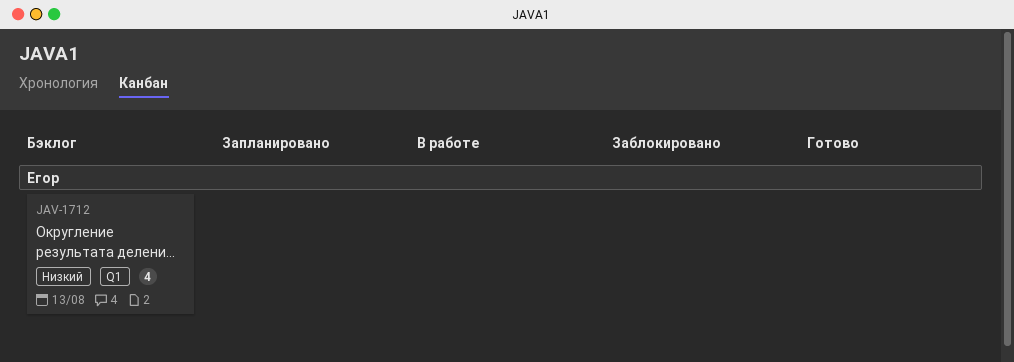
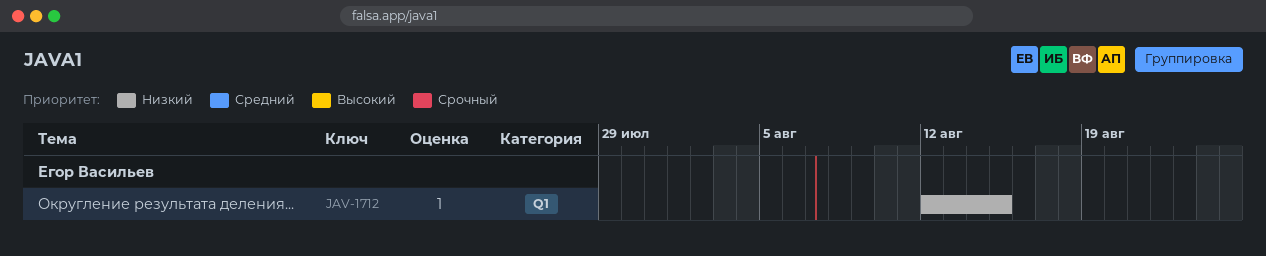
JAV-1712, estimate: 4 -> 1
JAV-1712, due: Aug 13 -> Aug 15

